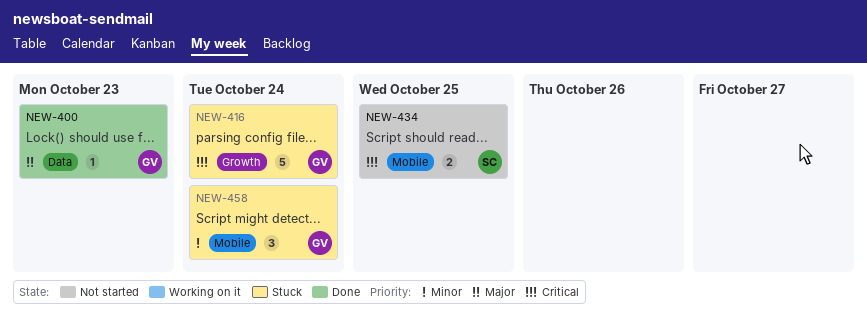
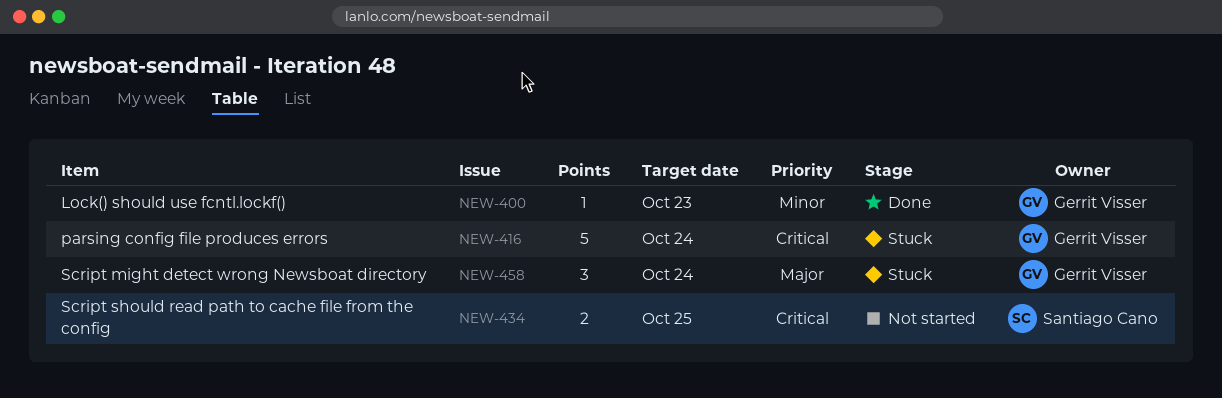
NEW-400, priority: Major -> Minor
NEW-458, priority: Minor -> Major

